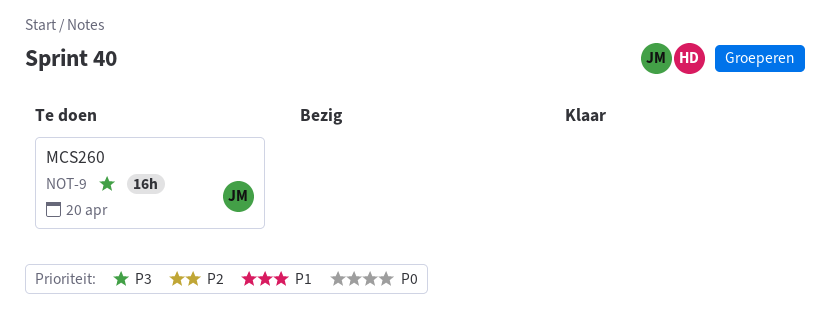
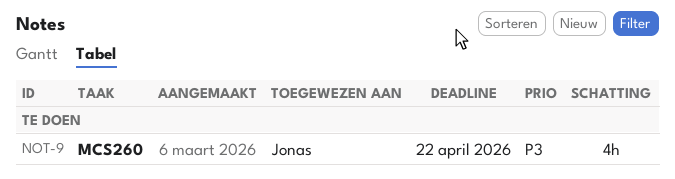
NOT-9, estimate: 16h -> 4h
NOT-9, due: Apr 20 -> Apr 22

